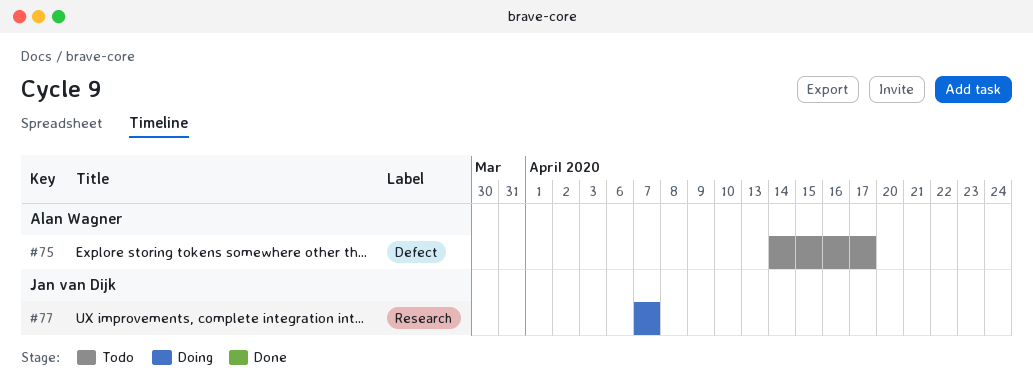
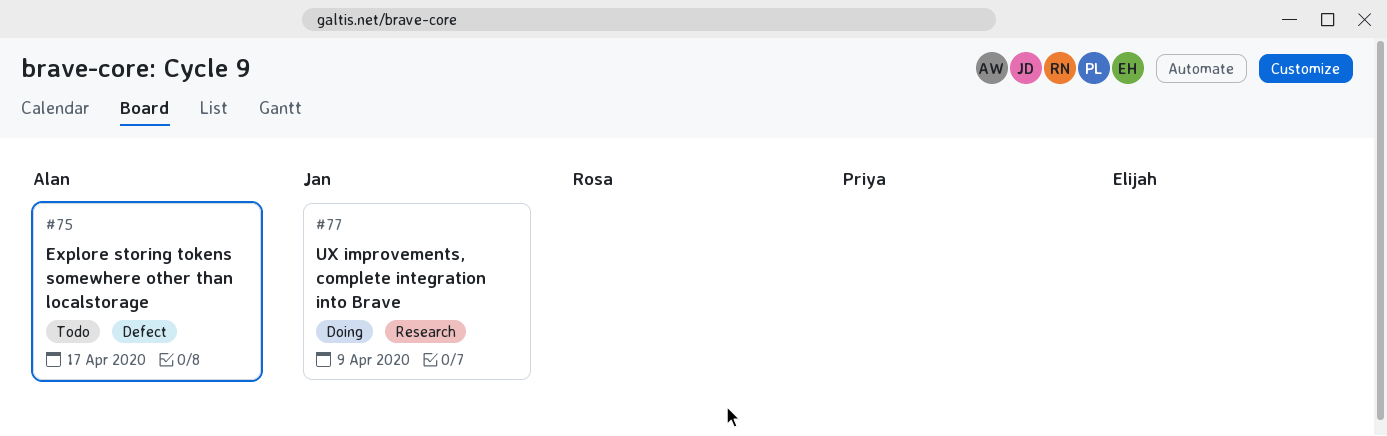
#77, due: Apr 7 -> Apr 9

